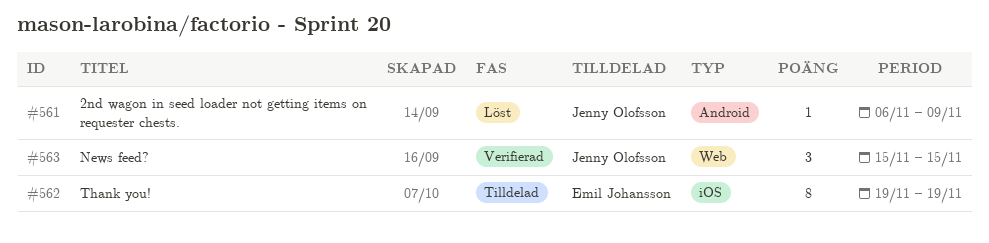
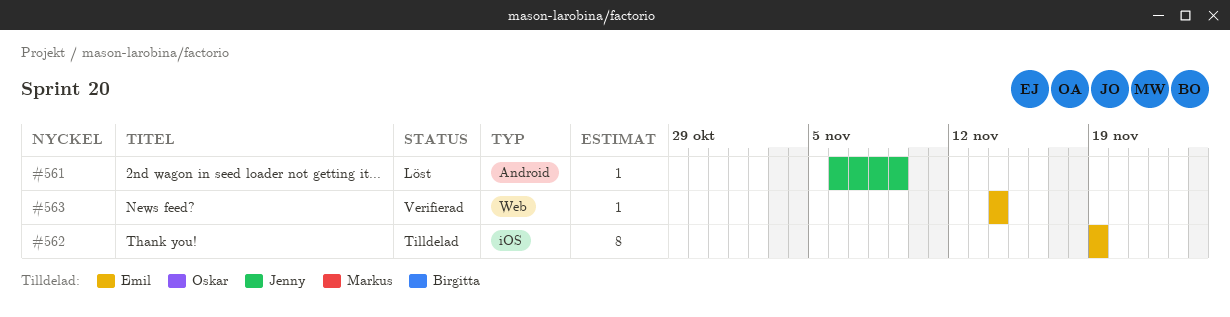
#563, owner: Jenny Olofsson -> Emil Johansson
#563, estimate: 3 -> 1
#563, start: Nov 15 -> Nov 14
#563, due: Nov 15 -> Nov 14

